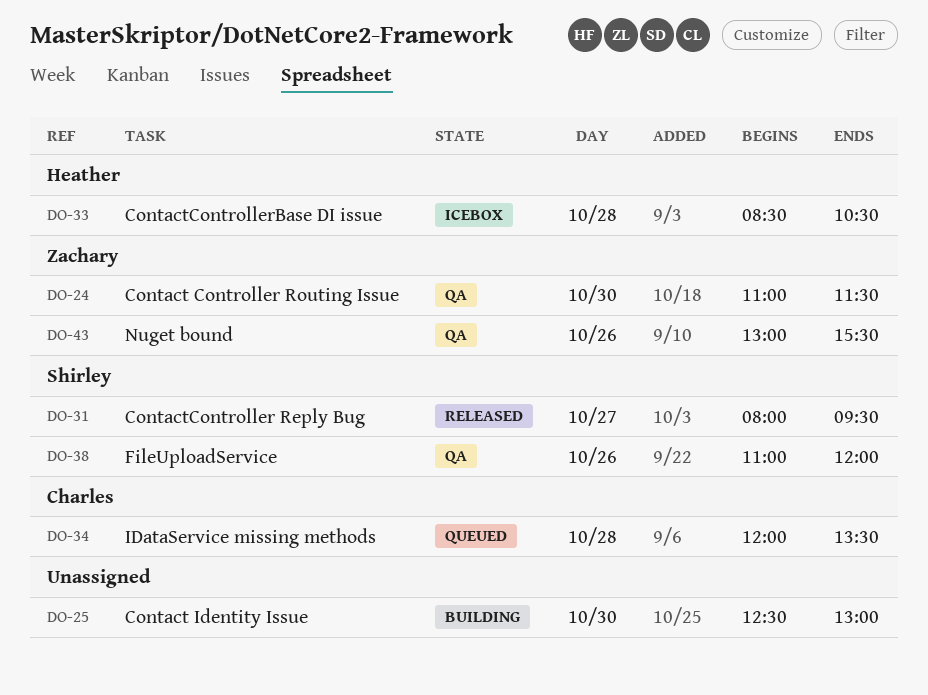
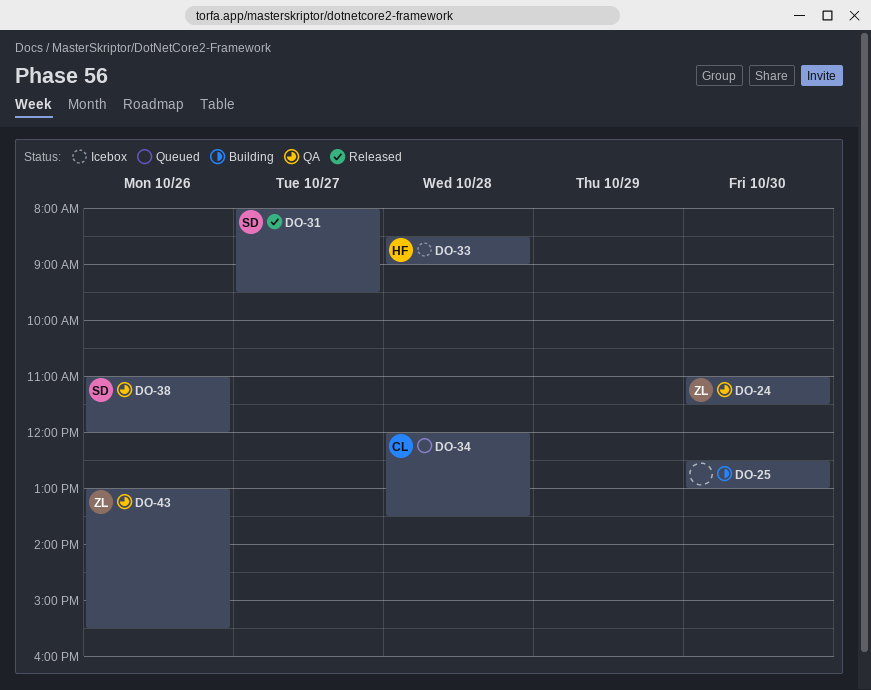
DO-33, ends: 10:30 -> 09:00

